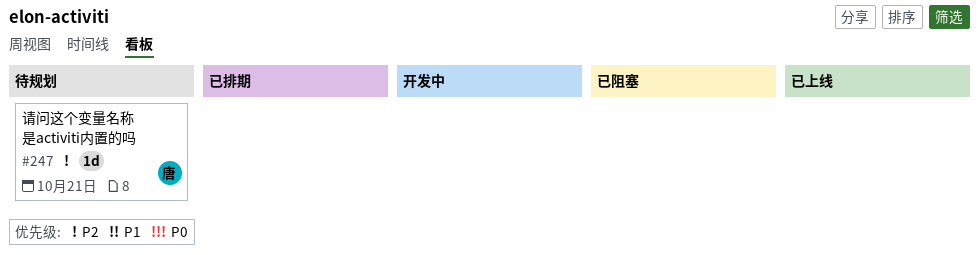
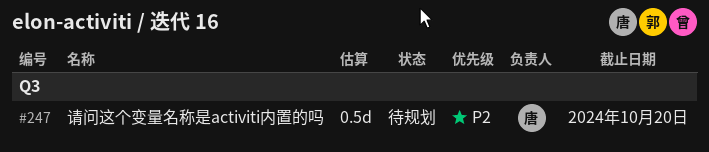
#247, estimate: 1d -> 0.5d
#247, due: Oct 21 -> Oct 20

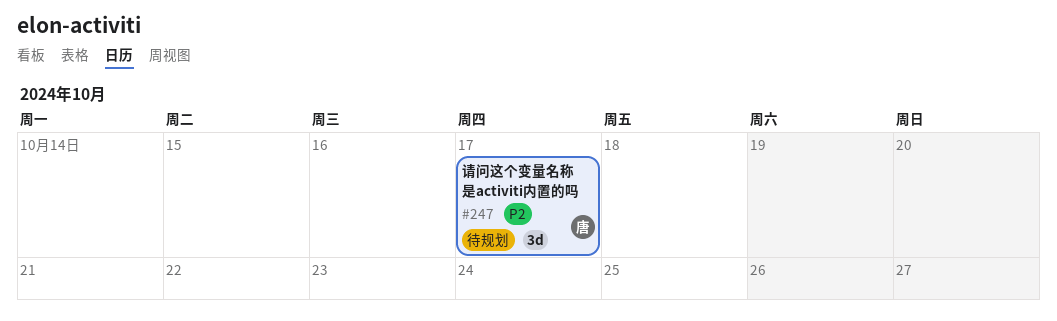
#247, estimate: 0.5d -> 3d
#247, due: Oct 20 -> Oct 17

